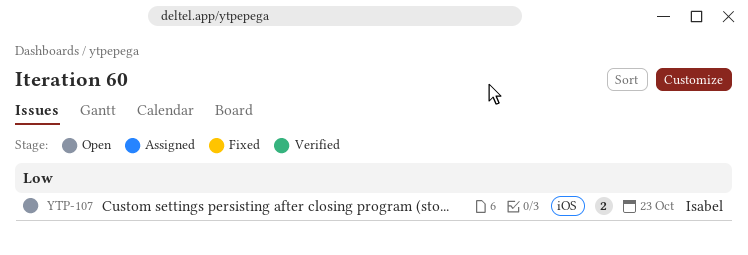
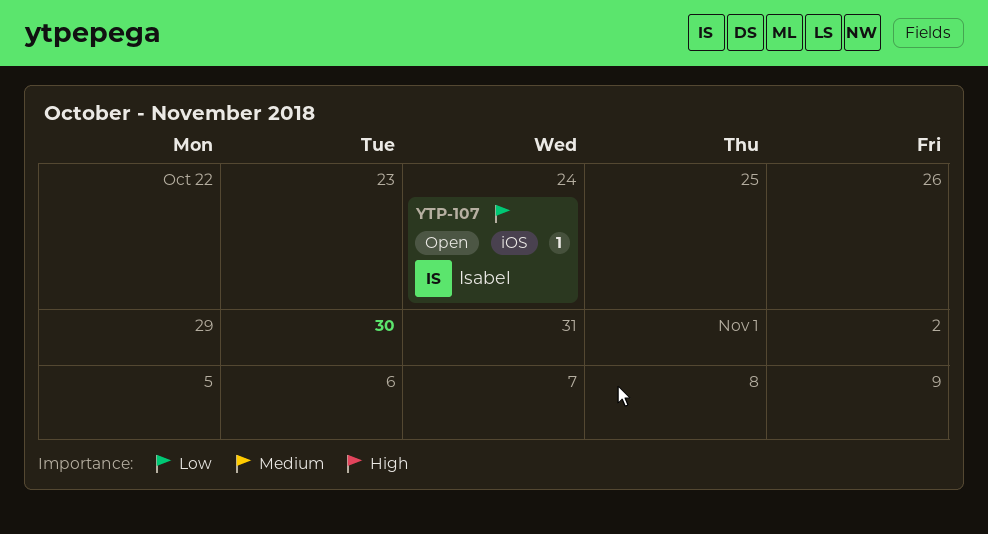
YTP-107, estimate: 2 -> 1
YTP-107, due: Oct 23 -> Oct 24

